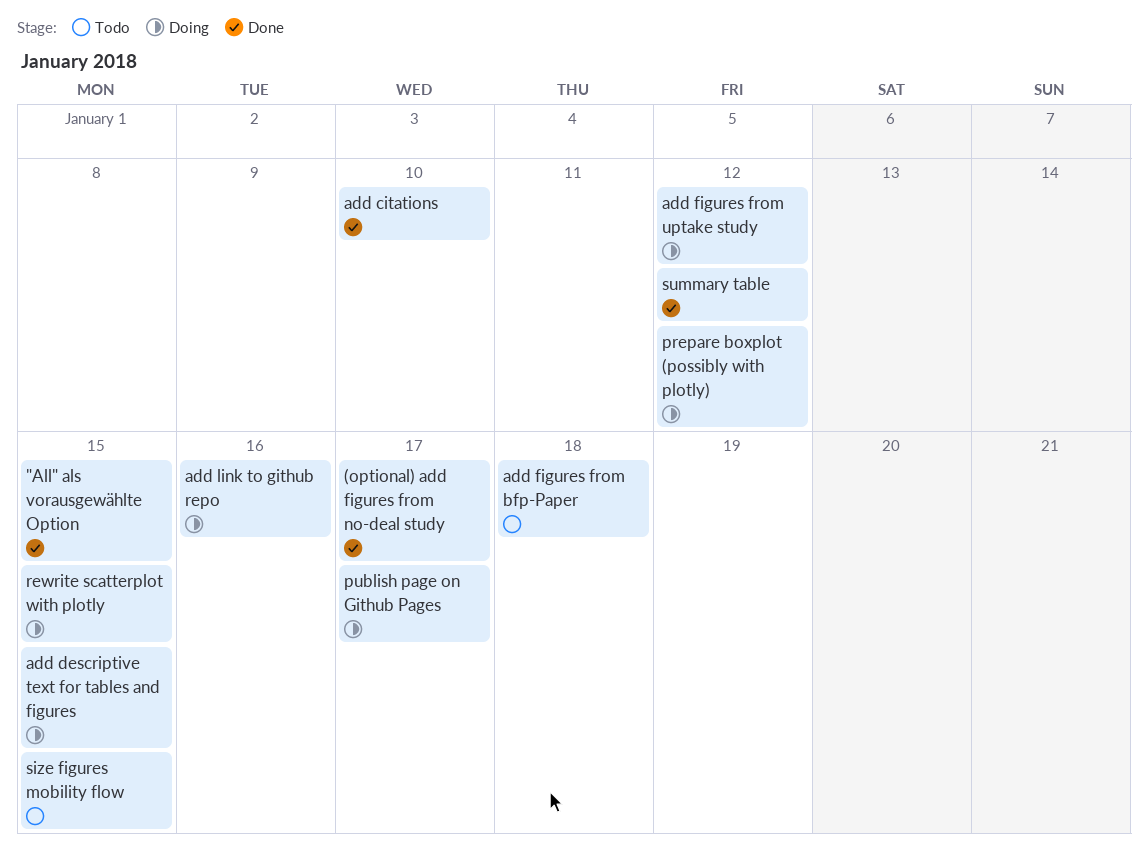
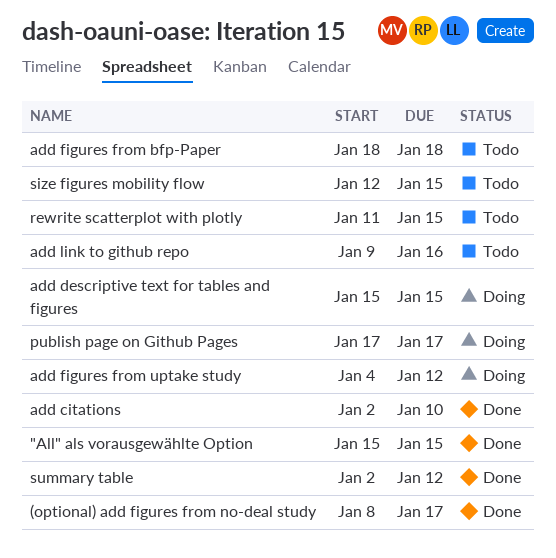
add link to github repo, status: Doing -> Todo
prepare boxplot (possibly with plotly): present -> none
rewrite scatterplot with plotly, status: Doing -> Todo

